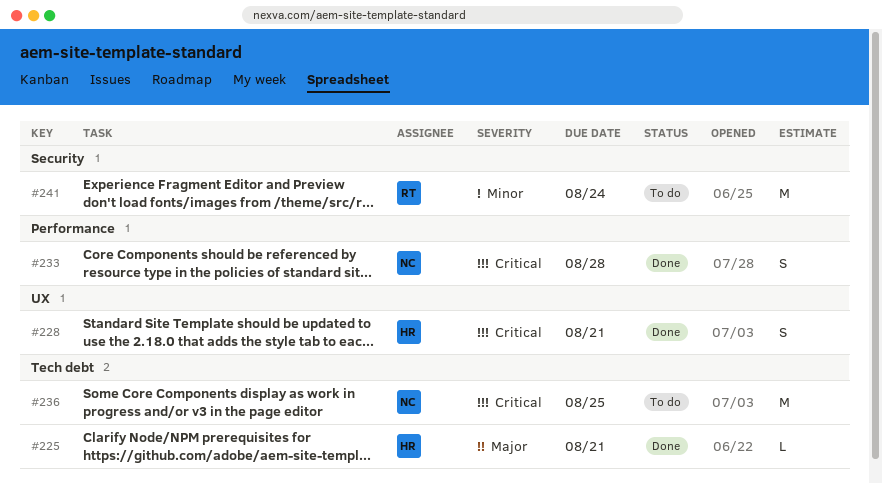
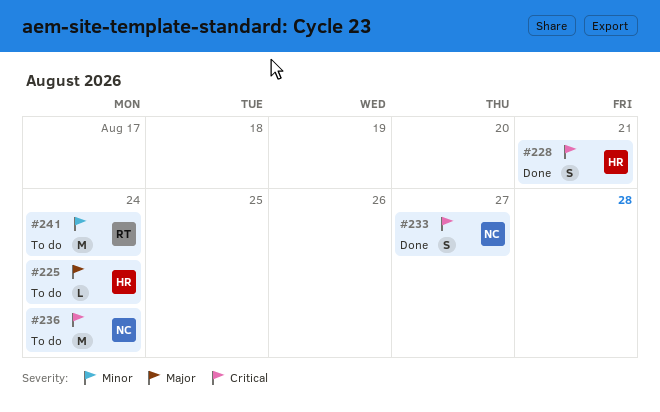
#225, status: Done -> To do
#225, due: Aug 21 -> Aug 24
#233, due: Aug 28 -> Aug 27
#236, due: Aug 25 -> Aug 24

